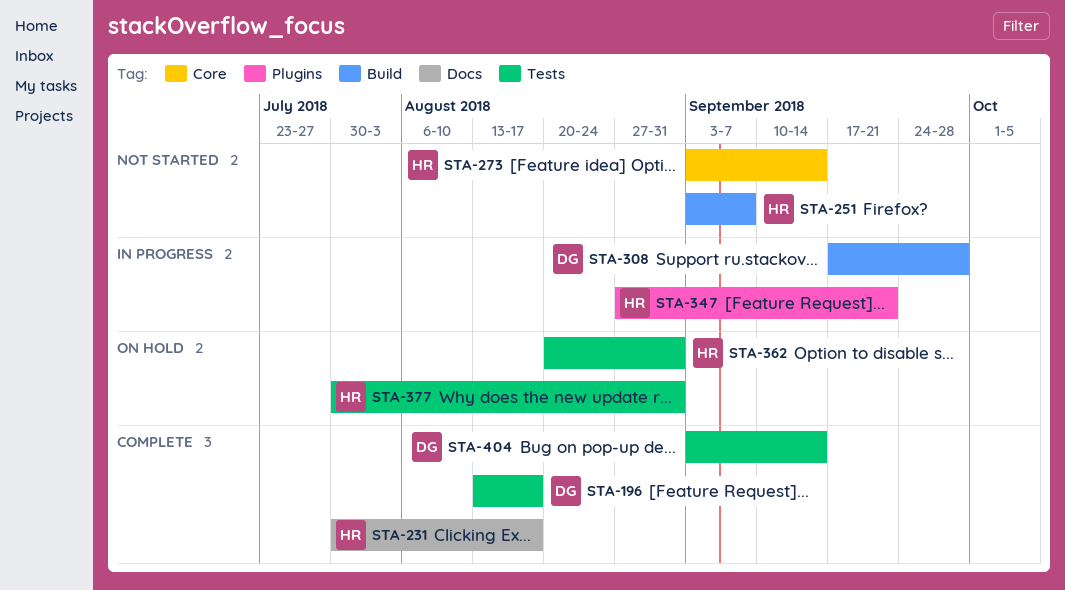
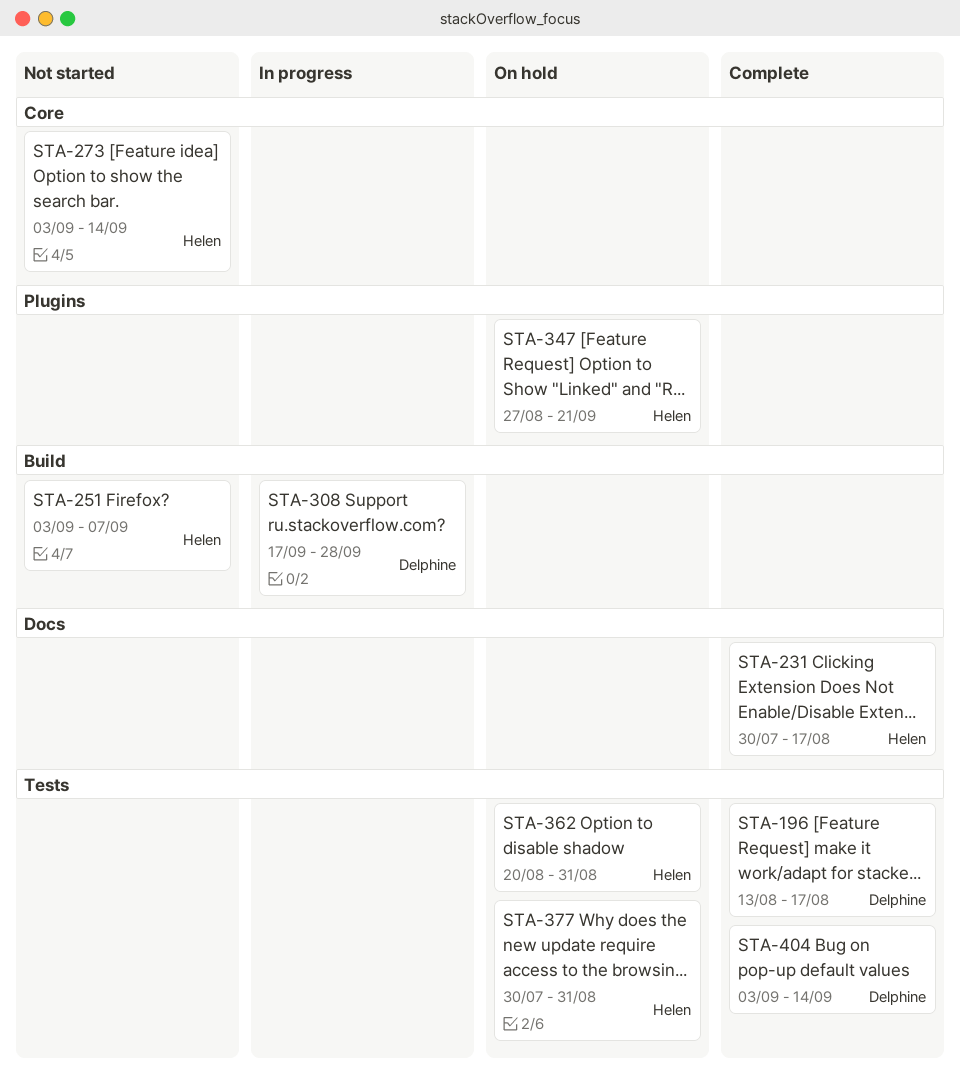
STA-347, status: In progress -> On hold

